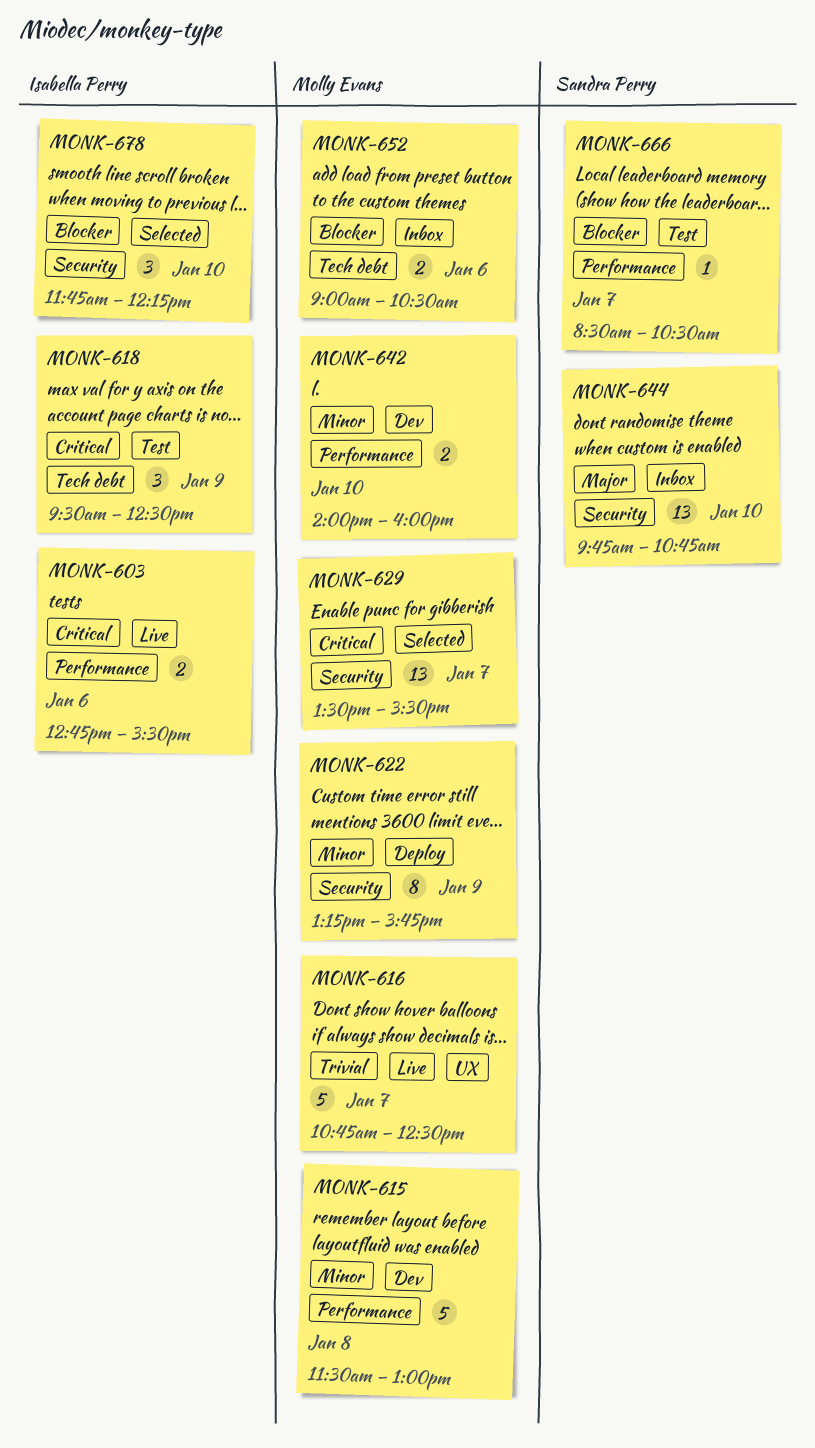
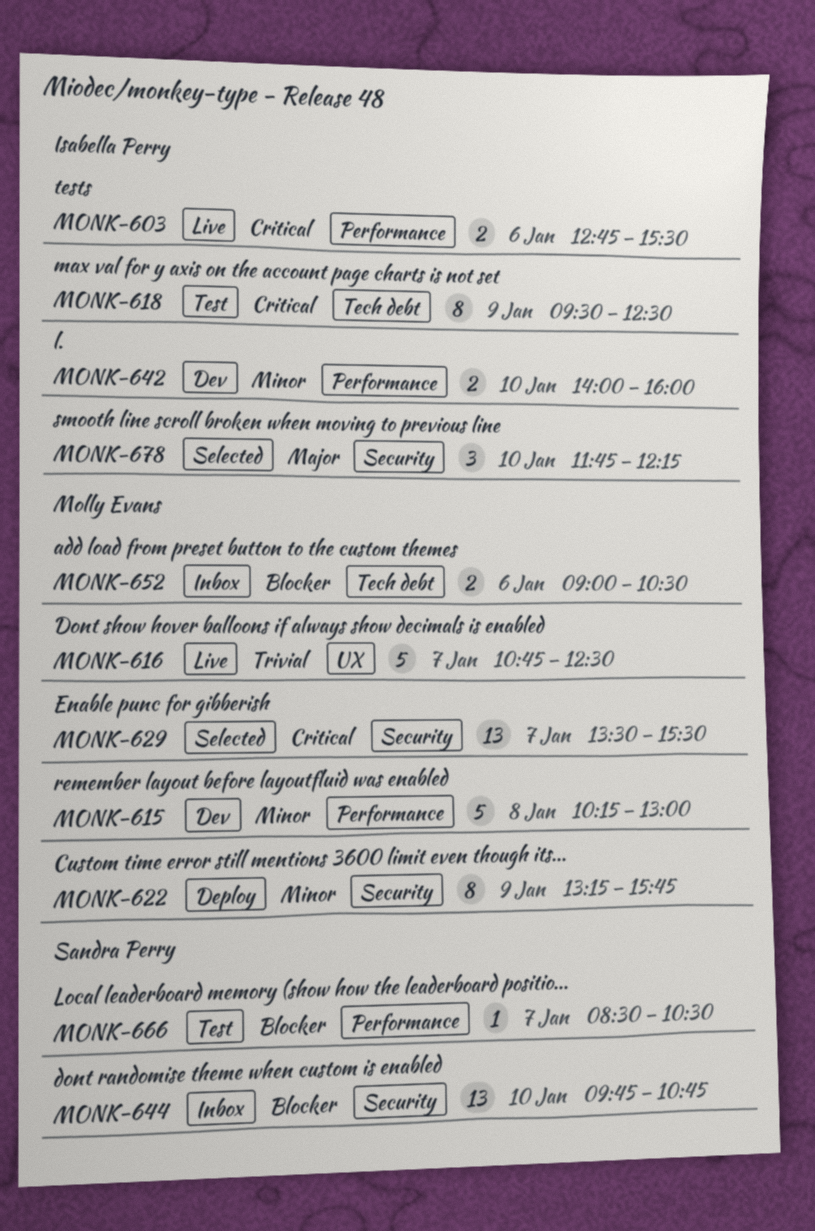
MONK-615, begins: 11:30 -> 10:15
MONK-618, estimate: 3 -> 8
MONK-642, owner: Molly Evans -> Isabella Perry
MONK-644, priority: Major -> Blocker
MONK-678, priority: Blocker -> Major

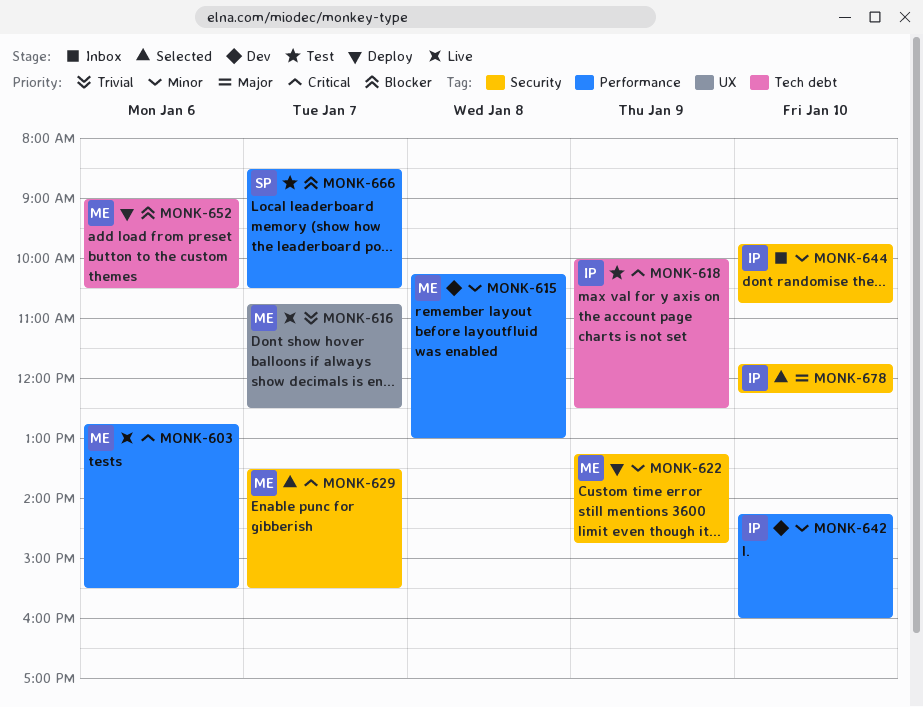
MONK-603, owner: Isabella Perry -> Molly Evans
MONK-618, begins: 09:30 -> 10:00
MONK-622, ends: 15:45 -> 14:45
MONK-642, begins: 14:00 -> 14:15
MONK-644, owner: Sandra Perry -> Isabella Perry
MONK-644, priority: Blocker -> Minor
MONK-652, status: Inbox -> Deploy

